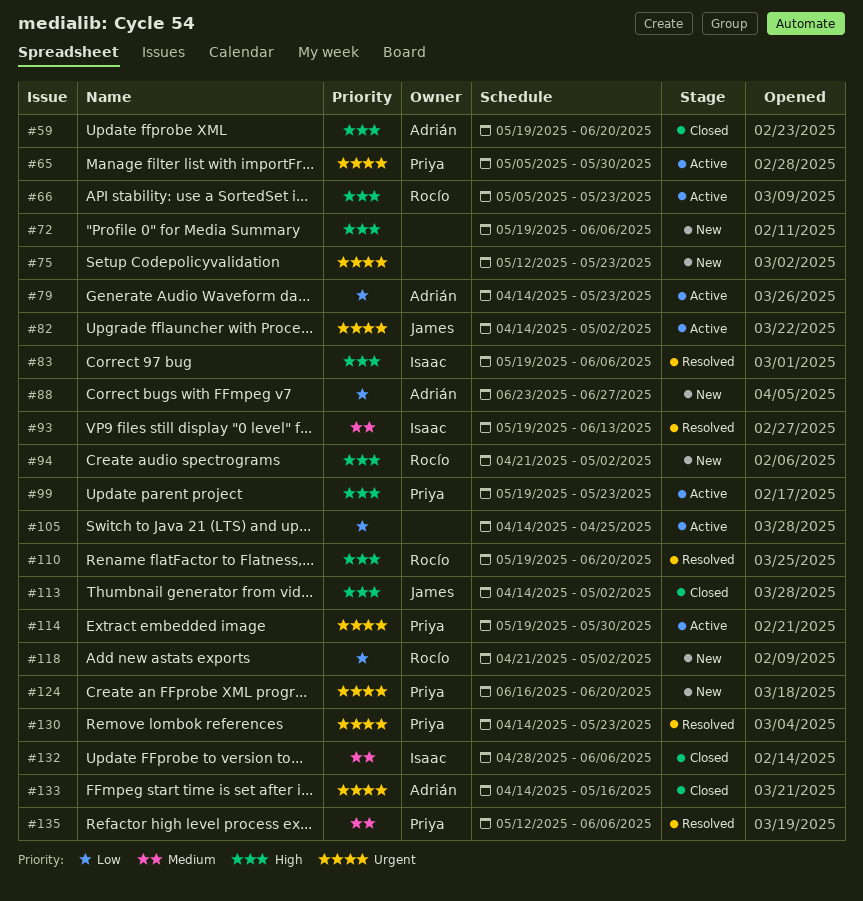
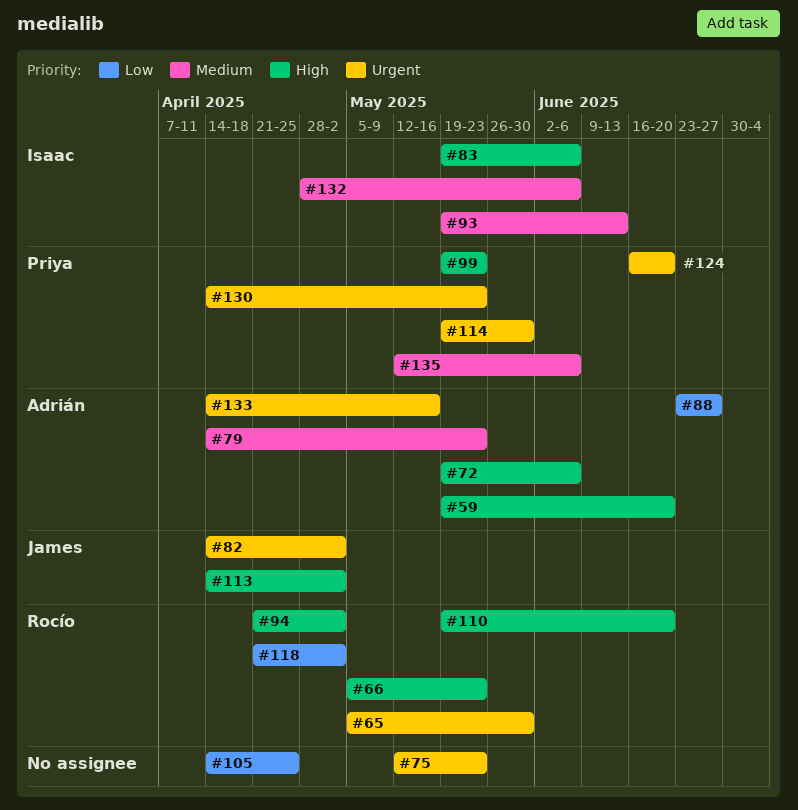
#65, owner: Priya -> Rocío
#72, owner: none -> Adrián
#79, priority: Low -> Medium

